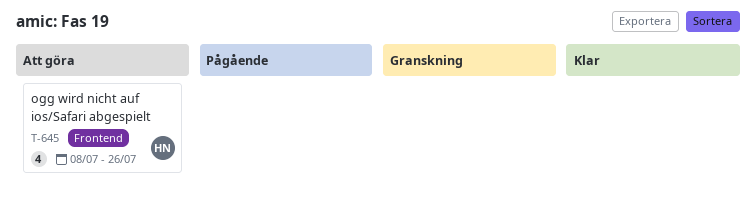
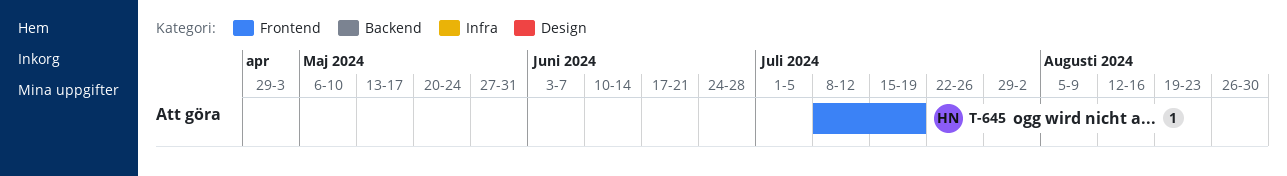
T-645, estimate: 4 -> 1
T-645, due: Jul 26 -> Jul 19

